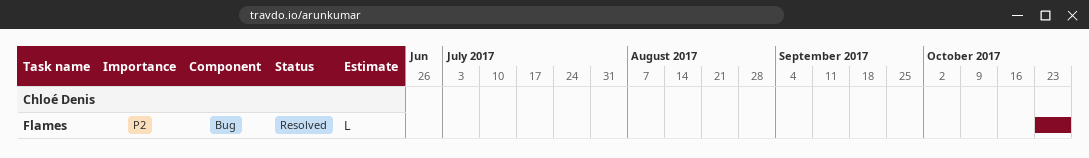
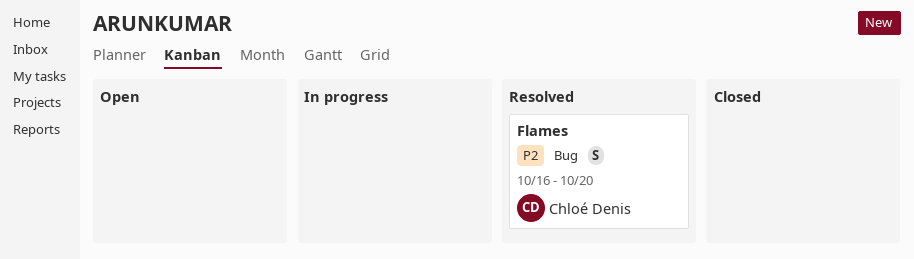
Flames, estimate: L -> S
Flames, start: Oct 23 -> Oct 16
Flames, due: Oct 27 -> Oct 20

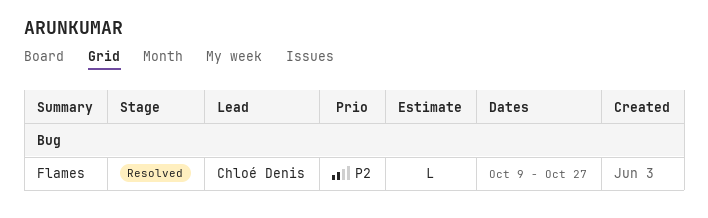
Flames, estimate: S -> L
Flames, start: Oct 16 -> Oct 9
Flames, due: Oct 20 -> Oct 27

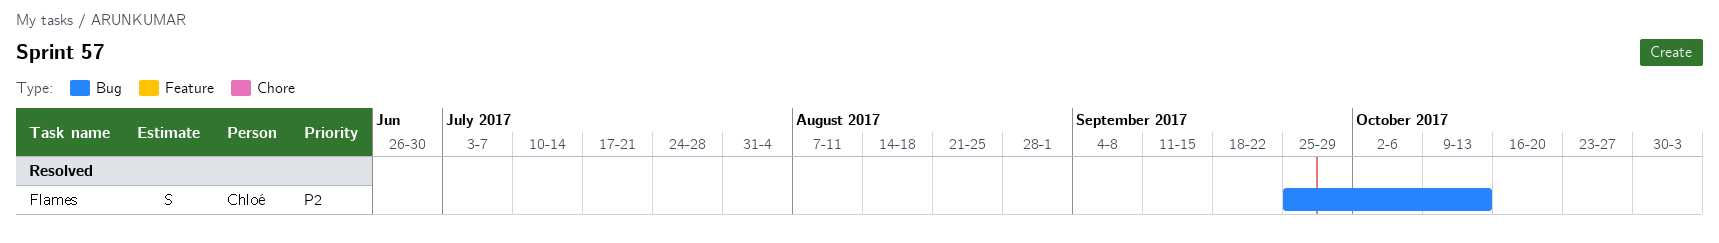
Flames, estimate: L -> S
Flames, start: Oct 9 -> Sep 25
Flames, due: Oct 27 -> Oct 13

